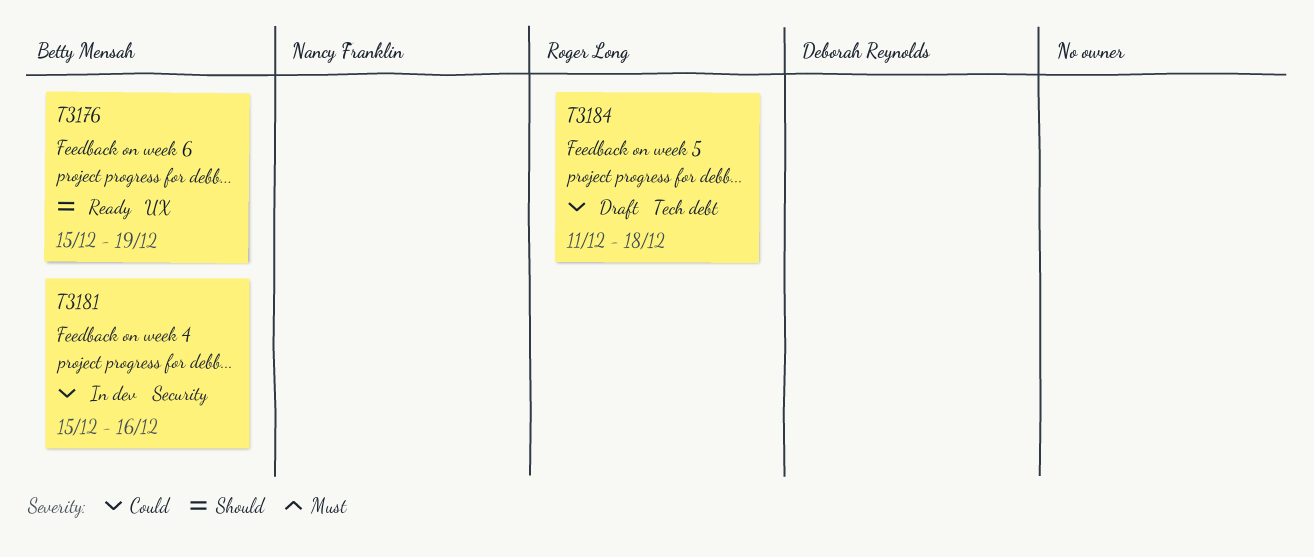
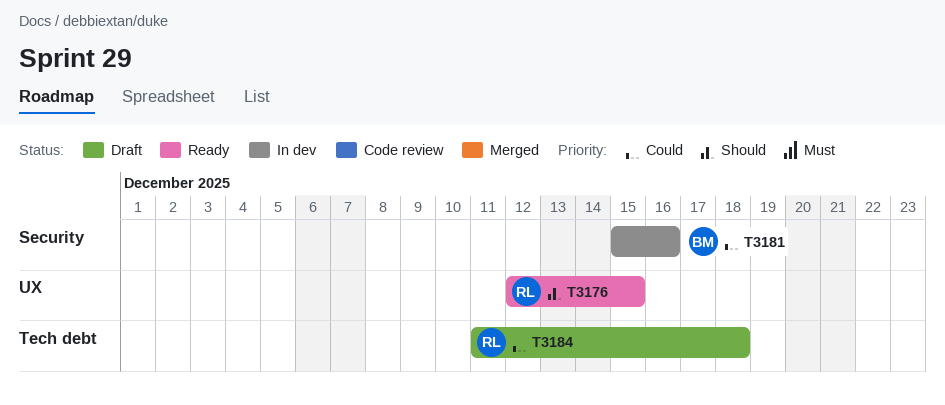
T3176, owner: Betty Mensah -> Roger Long
T3176, start: Dec 15 -> Dec 12
T3176, due: Dec 19 -> Dec 15

